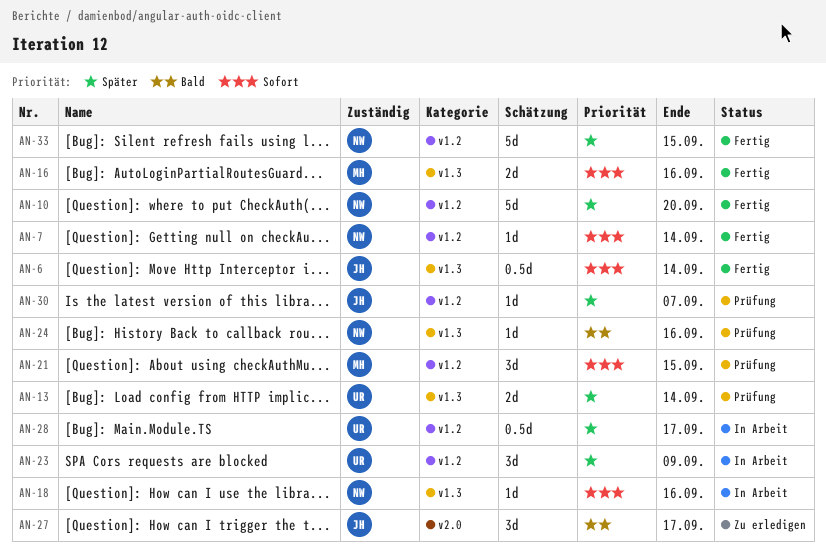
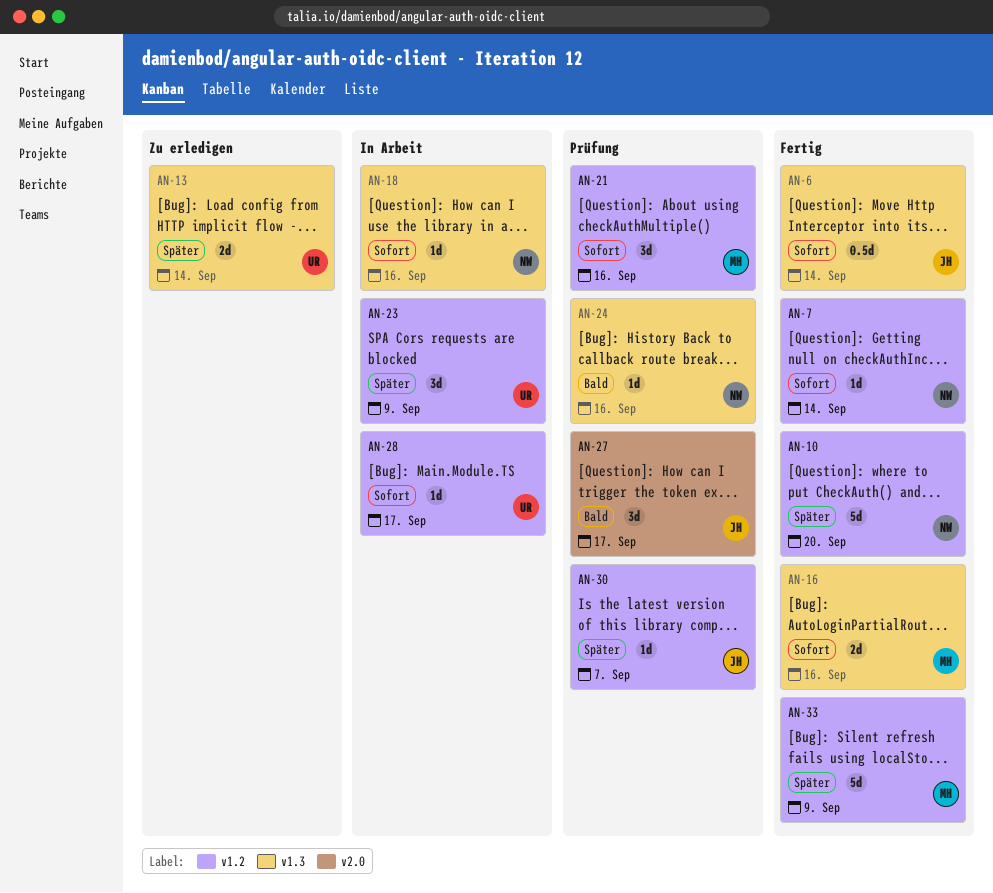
AN-13, status: Prüfung -> Zu erledigen
AN-21, due: Sep 15 -> Sep 16
AN-27, status: Zu erledigen -> Prüfung
AN-28, priority: Später -> Sofort
AN-28, estimate: 0.5d -> 1d
AN-33, owner: NW -> MH
AN-33, due: Sep 15 -> Sep 9

